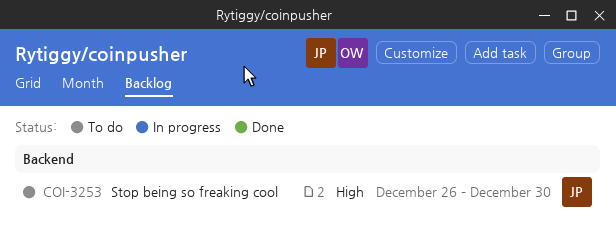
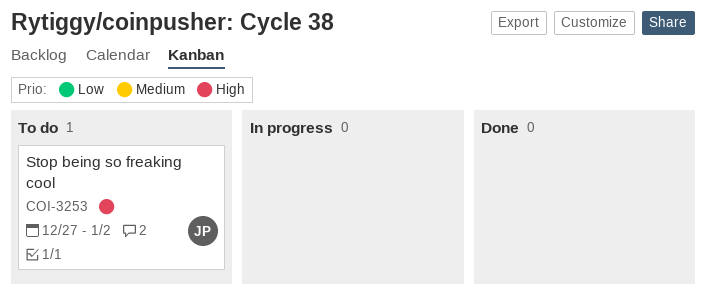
COI-3253, start: Dec 26 -> Dec 27
COI-3253, due: Dec 30 -> Jan 2

